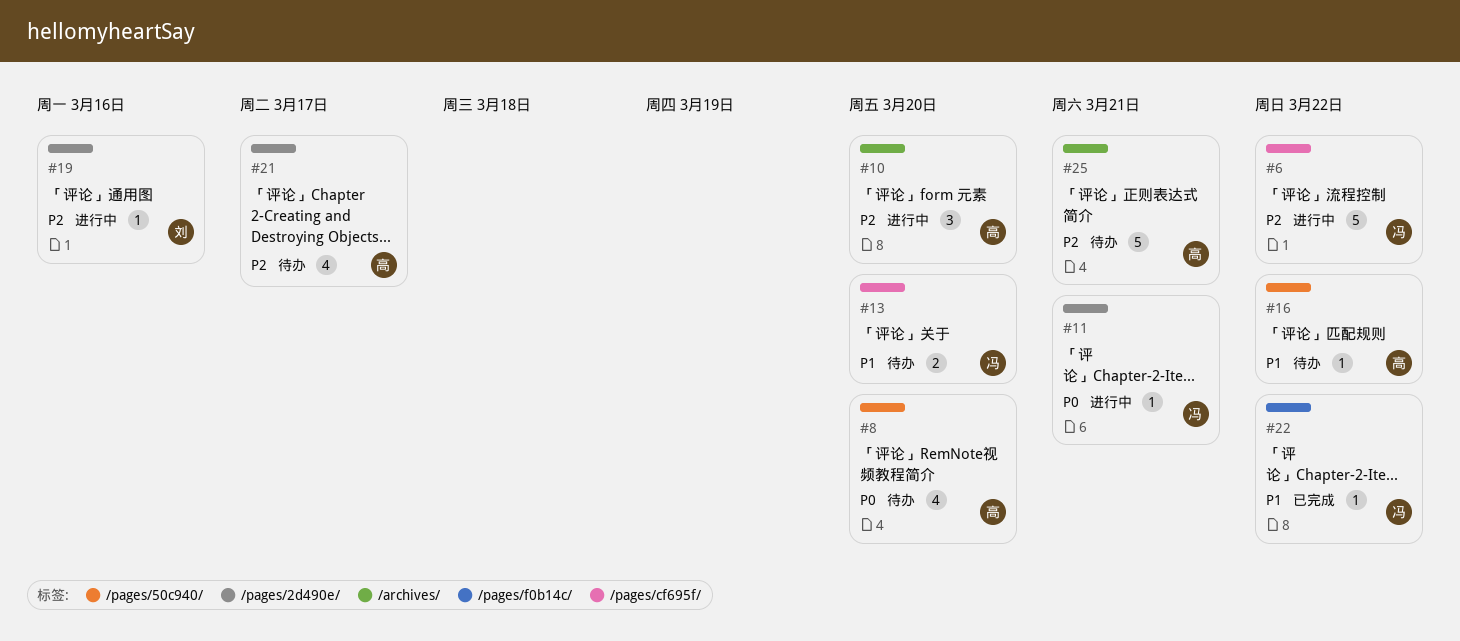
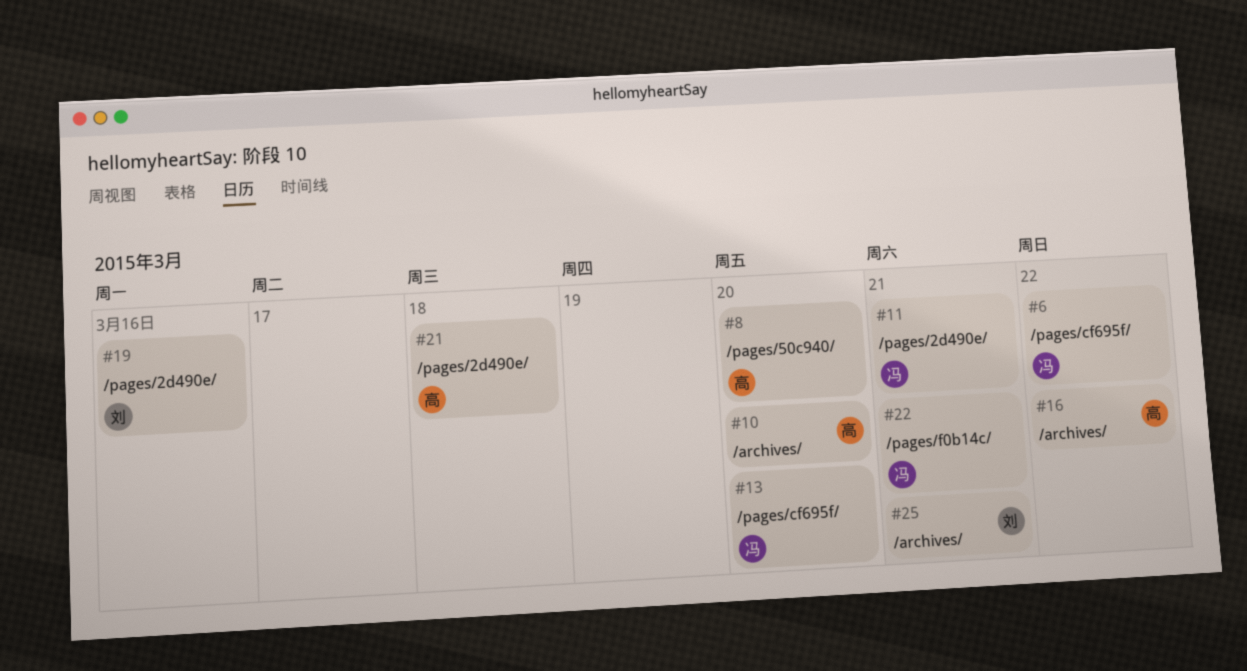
#16, label: /pages/50c940/ -> /archives/
#21, due: Mar 17 -> Mar 18
#22, due: Mar 22 -> Mar 21
#25, owner: 高 -> 刘

